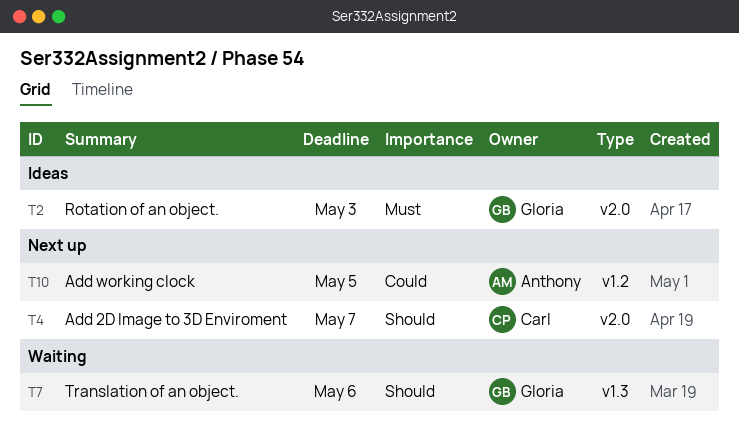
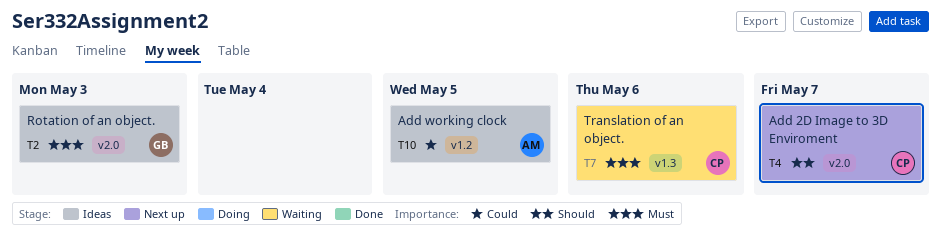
T7, owner: Gloria -> Carl
T7, priority: Should -> Must
T10, status: Next up -> Ideas

